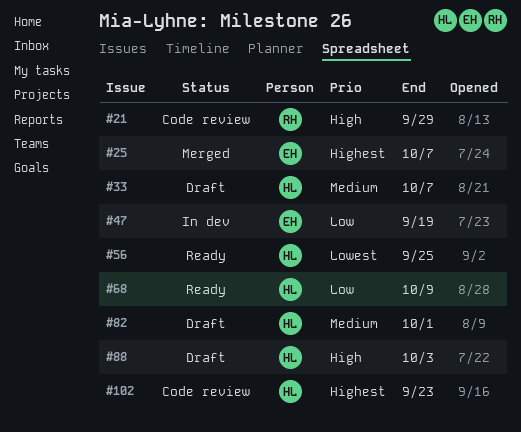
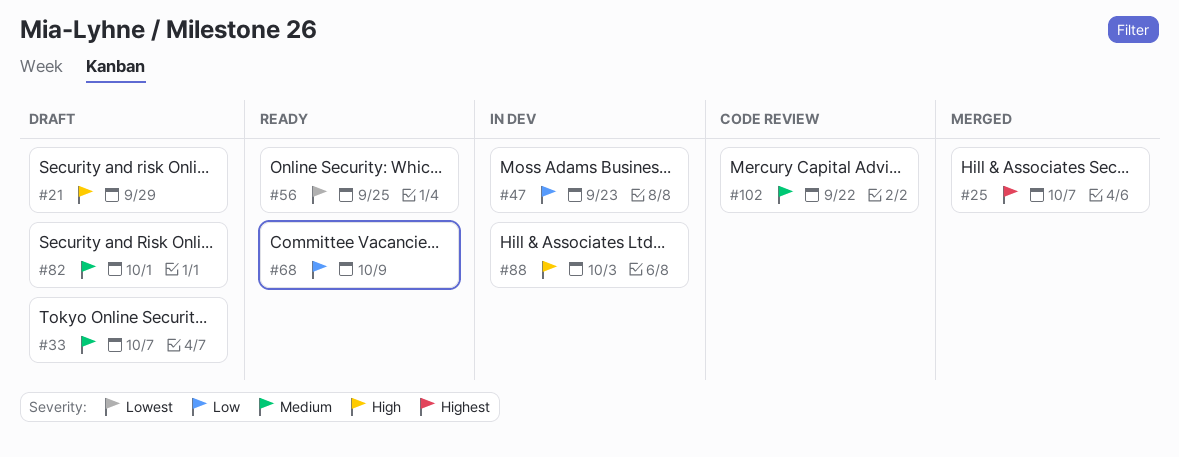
#21, status: Code review -> Draft
#47, due: Sep 19 -> Sep 23
#88, status: Draft -> In dev
#102, priority: Highest -> Medium
#102, due: Sep 23 -> Sep 22

